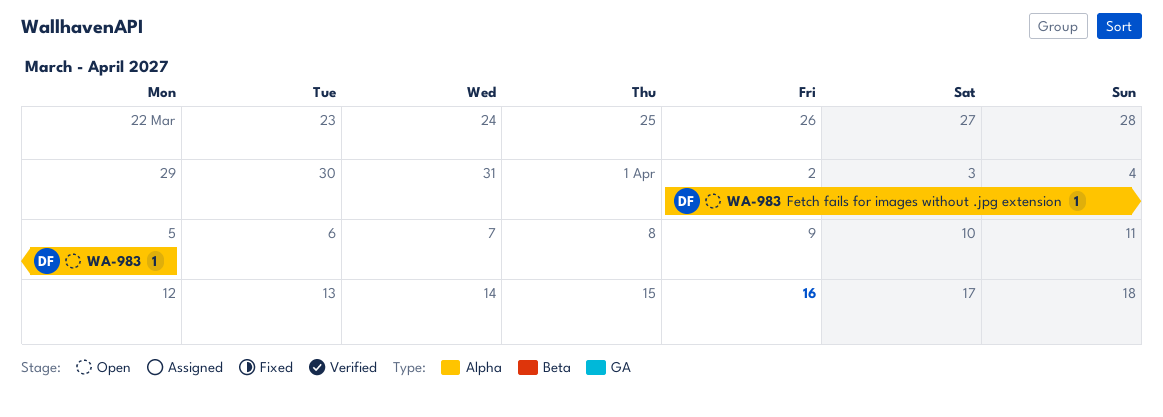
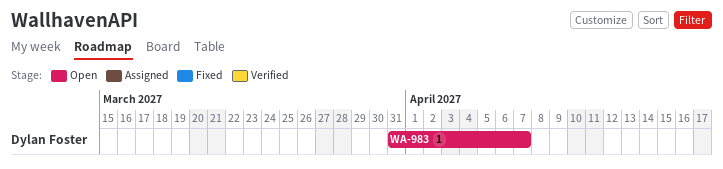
WA-983, start: Apr 2 -> Mar 31
WA-983, due: Apr 5 -> Apr 7

